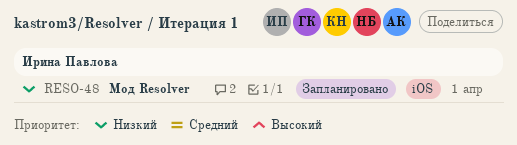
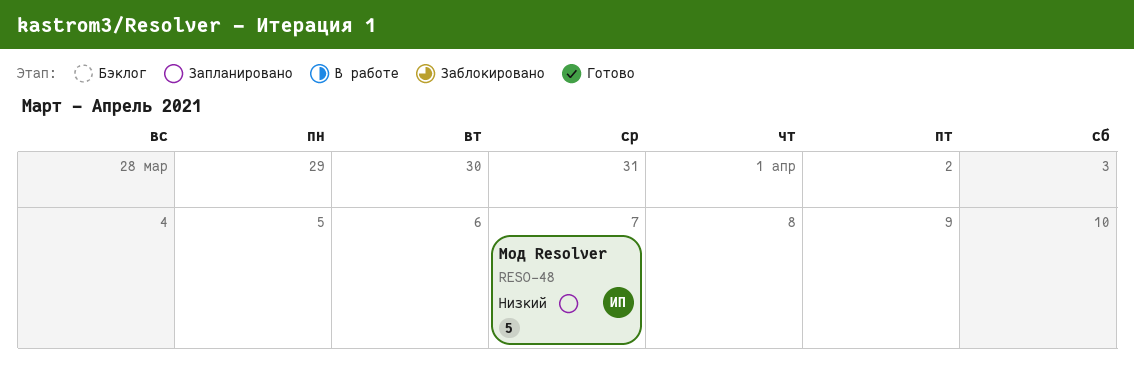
RESO-48, due: Apr 1 -> Apr 7

